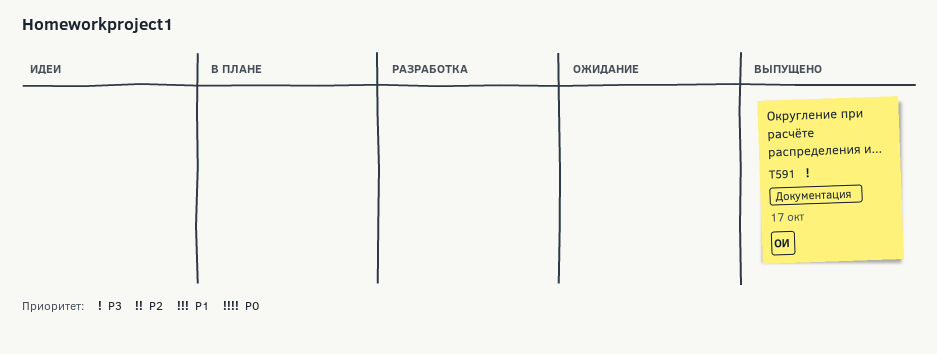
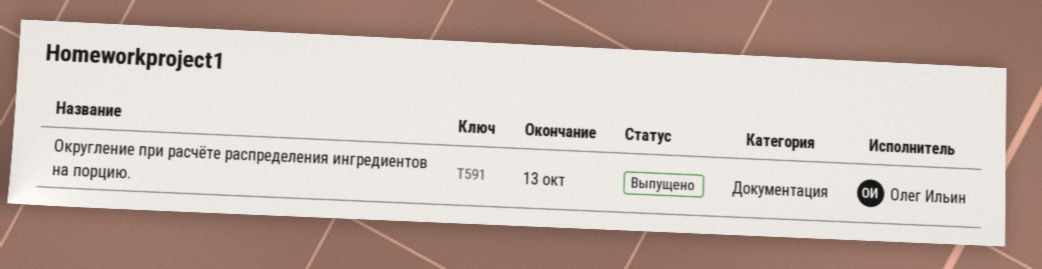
T591, due: Oct 17 -> Oct 13

